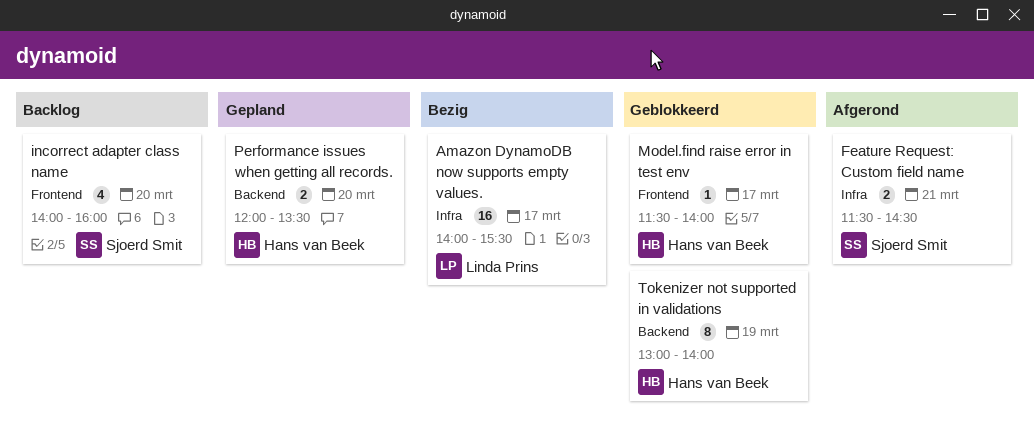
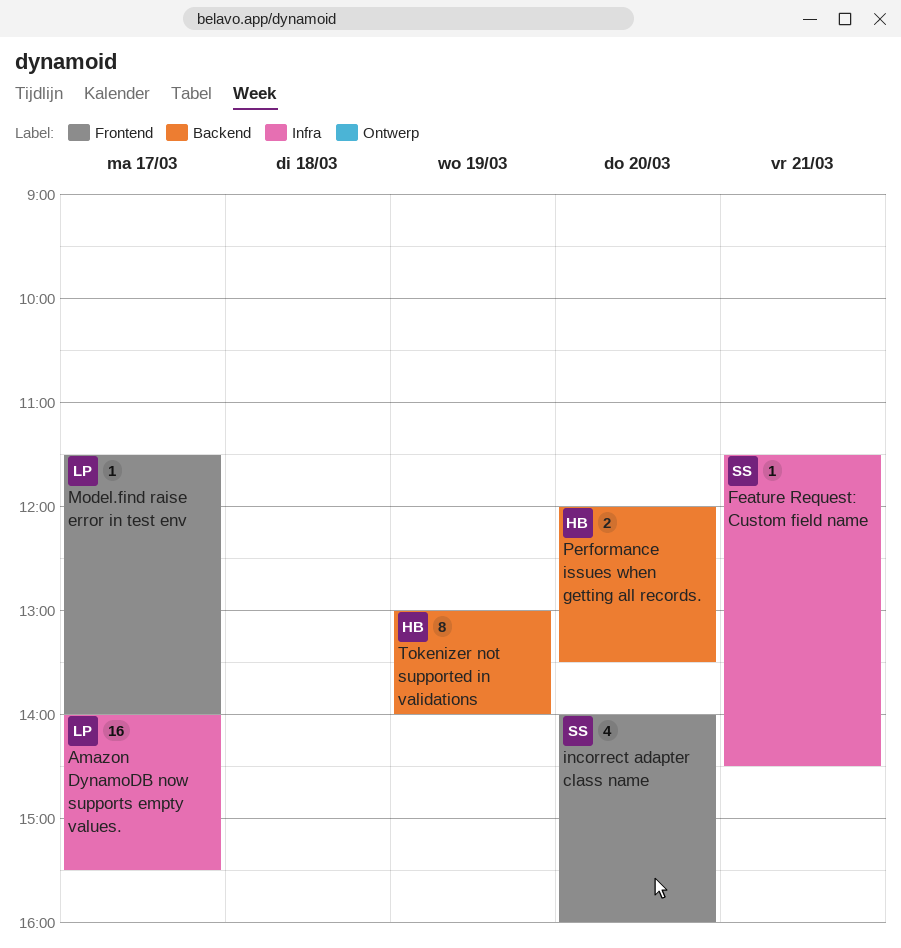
Feature Request: Custom field name, estimate: 2 -> 1
Model.find raise error in test env, owner: Hans van Beek -> Linda Prins

